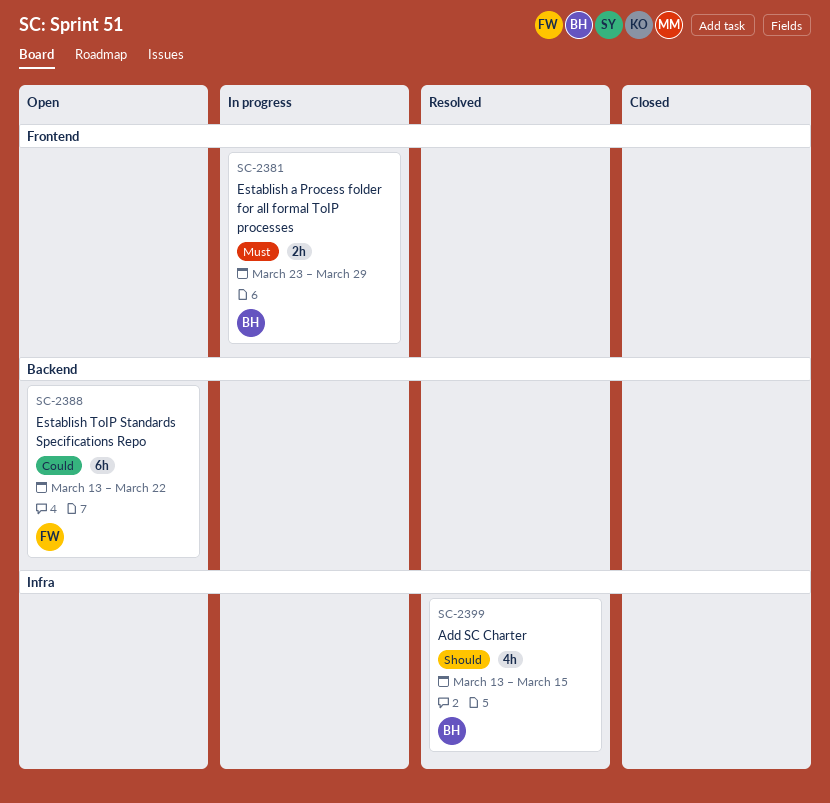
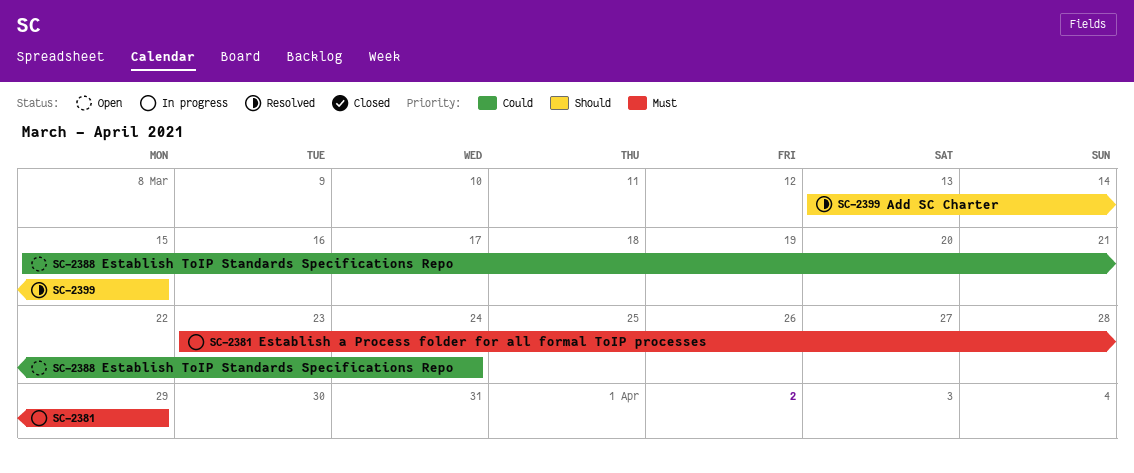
SC-2388, start: Mar 13 -> Mar 15
SC-2388, due: Mar 22 -> Mar 24

